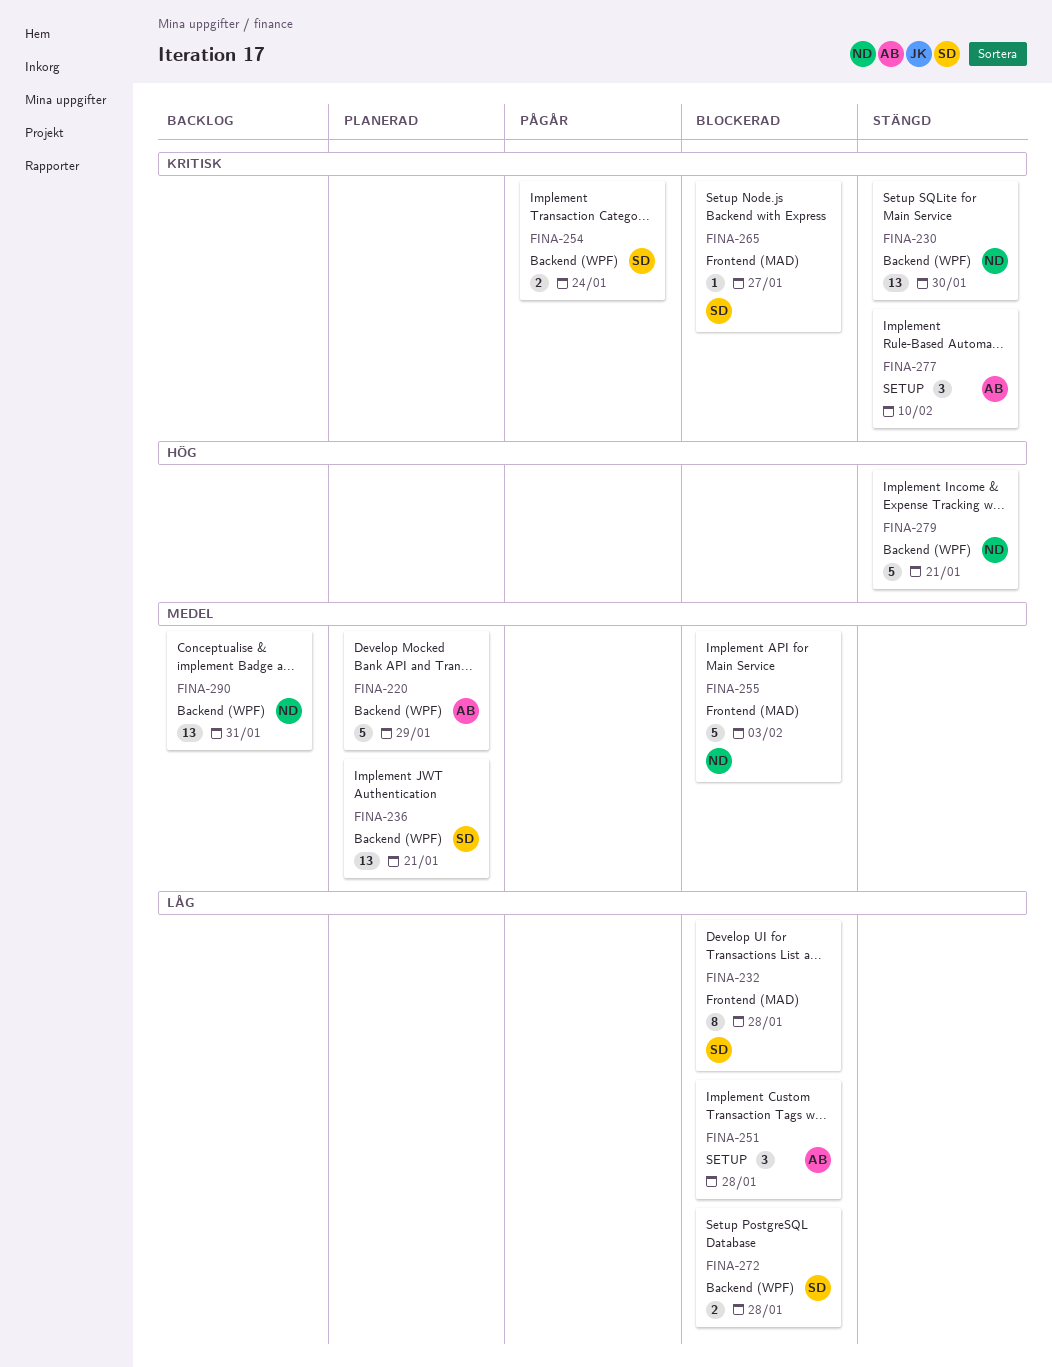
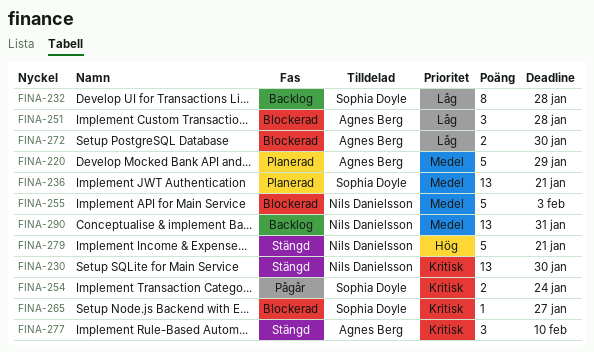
FINA-232, status: Blockerad -> Backlog
FINA-272, owner: Sophia Doyle -> Agnes Berg
FINA-272, due: Jan 28 -> Jan 30

